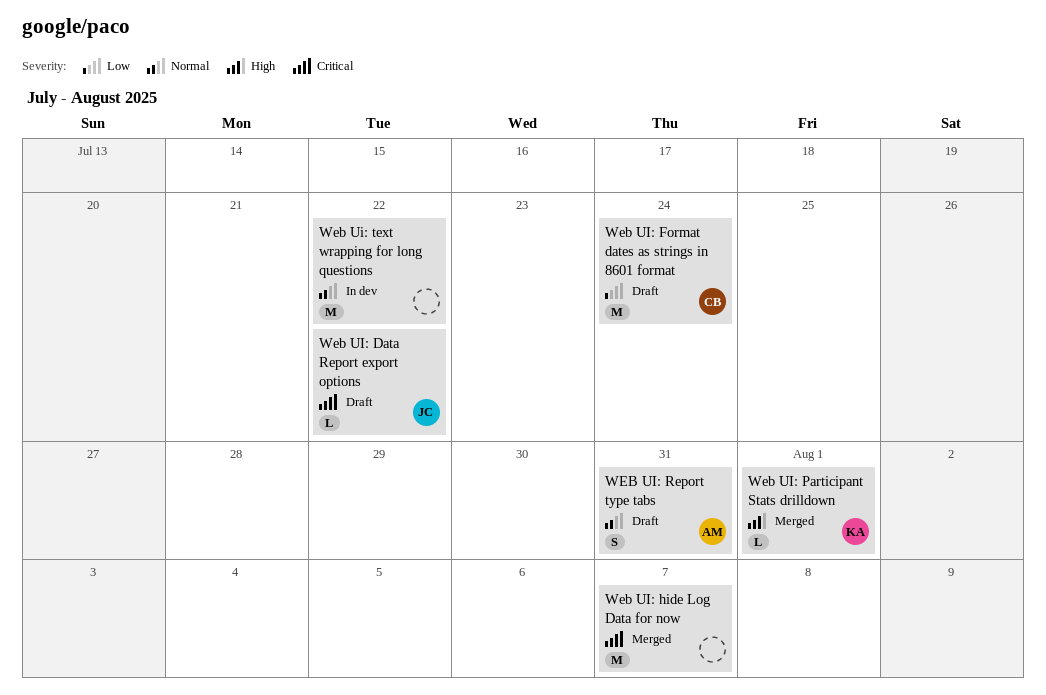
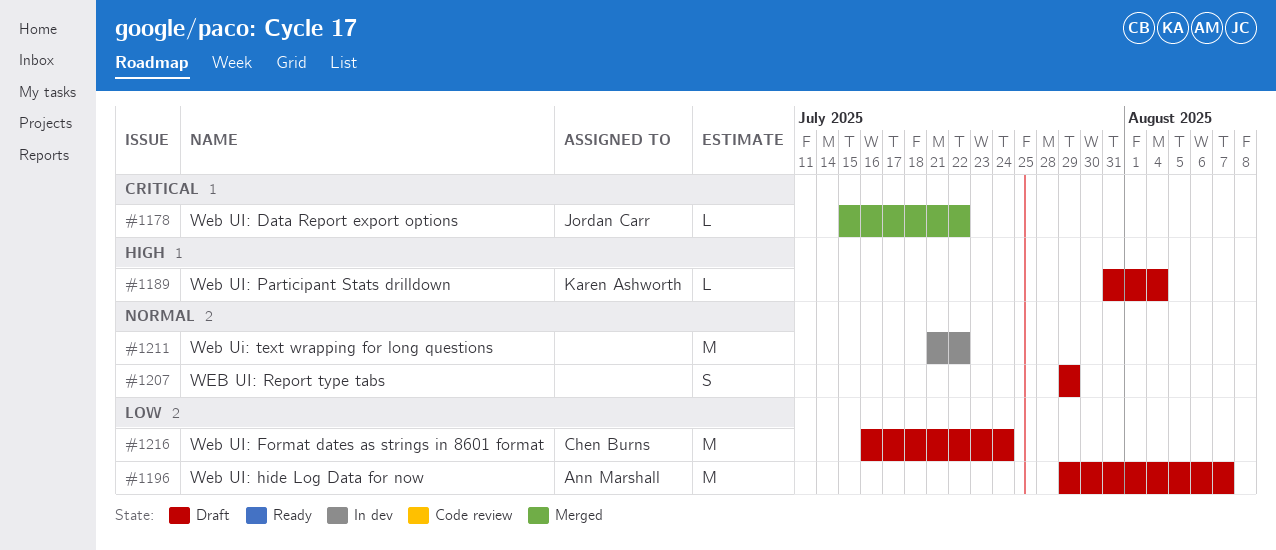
Web UI: Data Report export options, status: Draft -> Merged
Web UI: hide Log Data for now, status: Merged -> Draft
Web UI: hide Log Data for now, owner: none -> Ann Marshall
Web UI: hide Log Data for now, priority: Critical -> Low
Web UI: Participant Stats drilldown, status: Merged -> Draft
Web UI: Participant Stats drilldown, due: Aug 1 -> Aug 4
WEB UI: Report type tabs, owner: Ann Marshall -> none
WEB UI: Report type tabs, due: Jul 31 -> Jul 29

